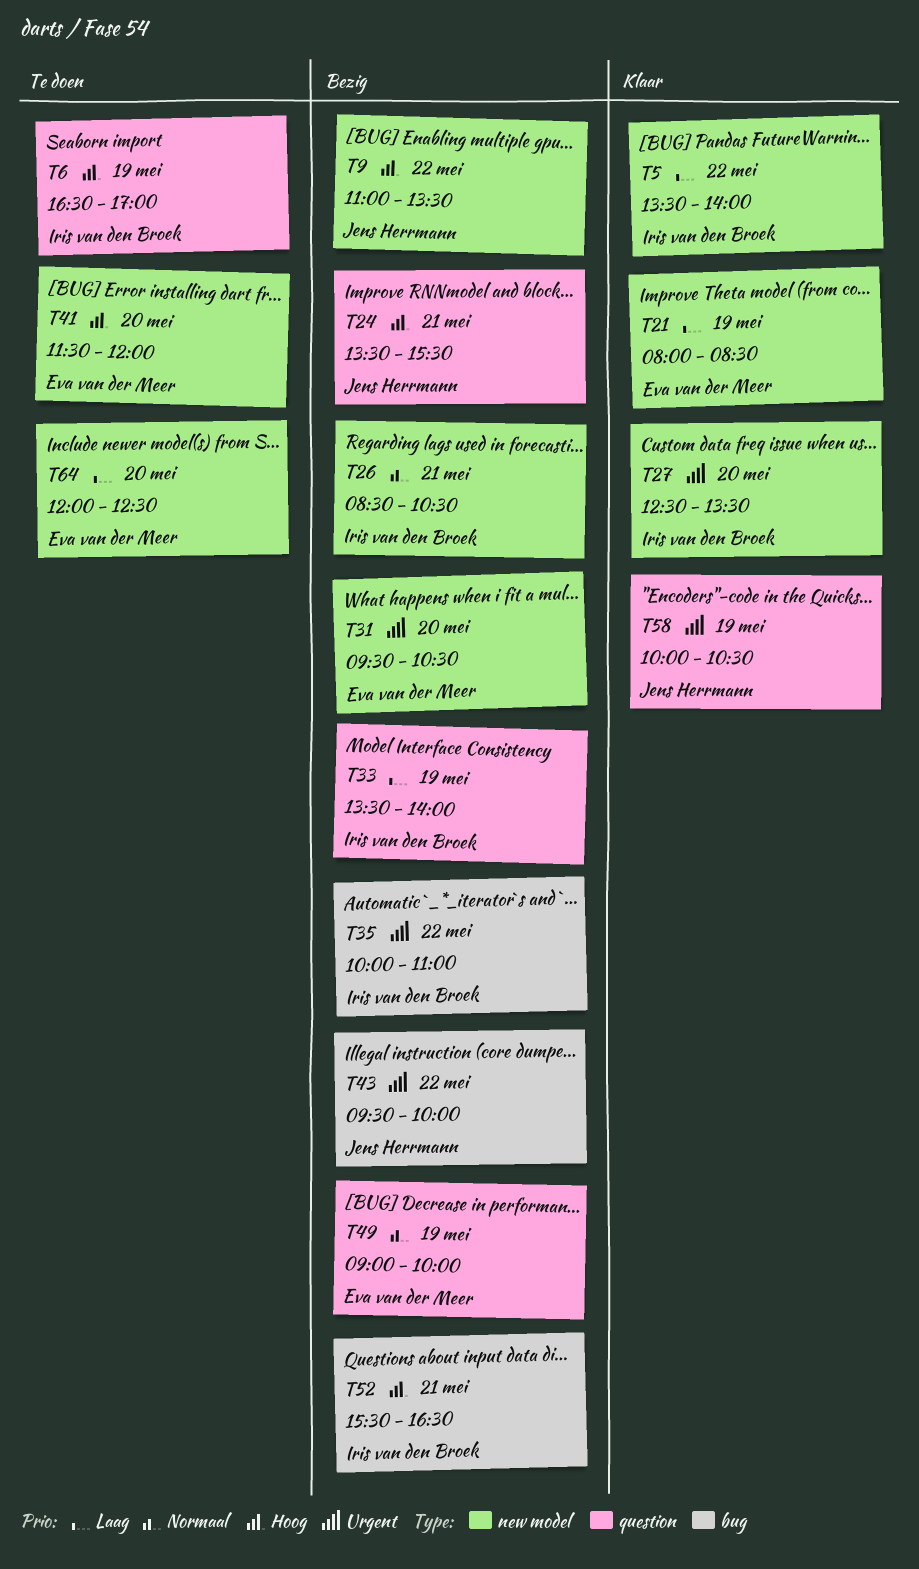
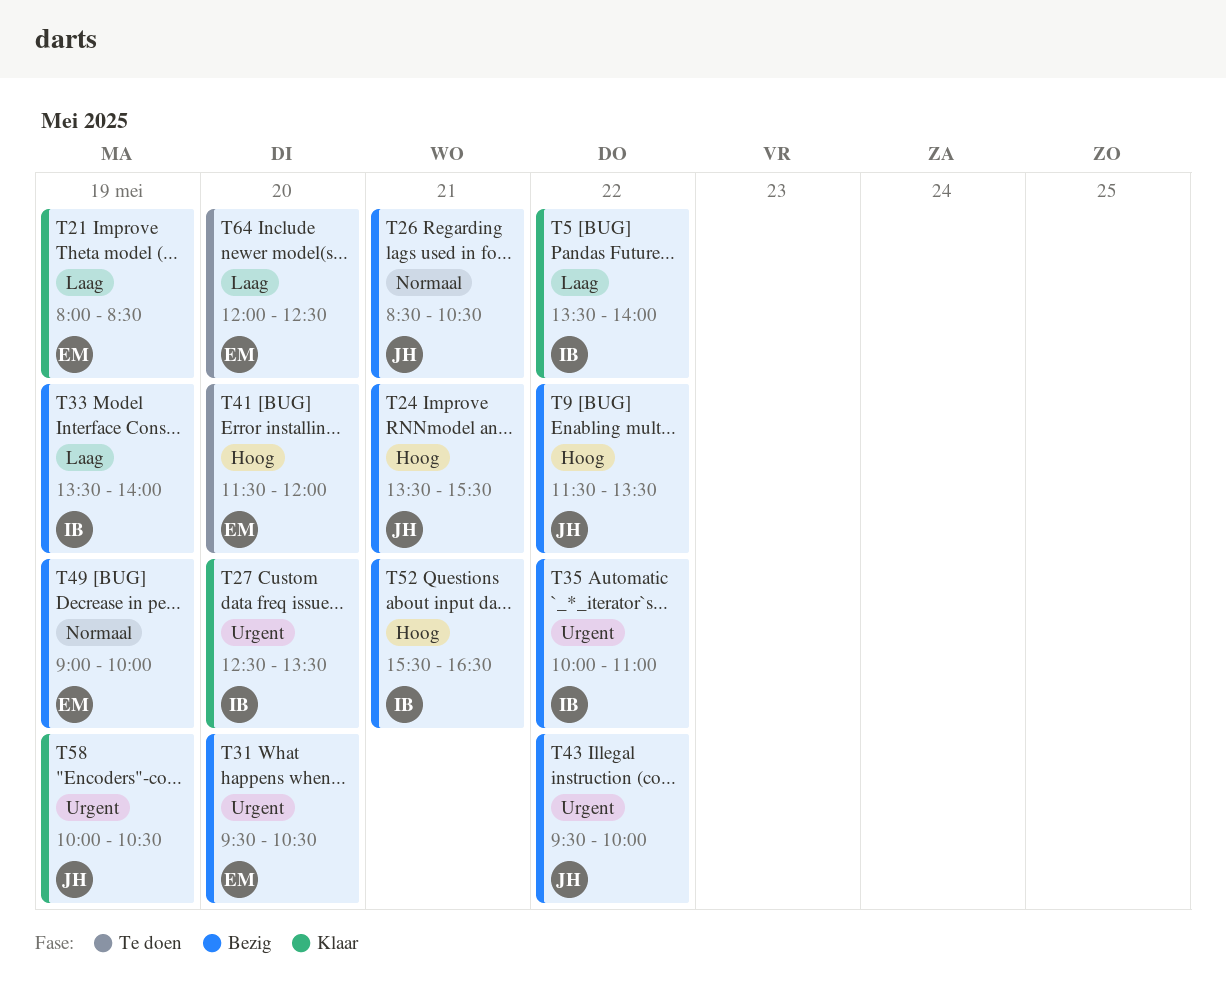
T6: present -> none
T9, begins: 11:00 -> 11:30
T26, owner: Iris van den Broek -> Jens Herrmann

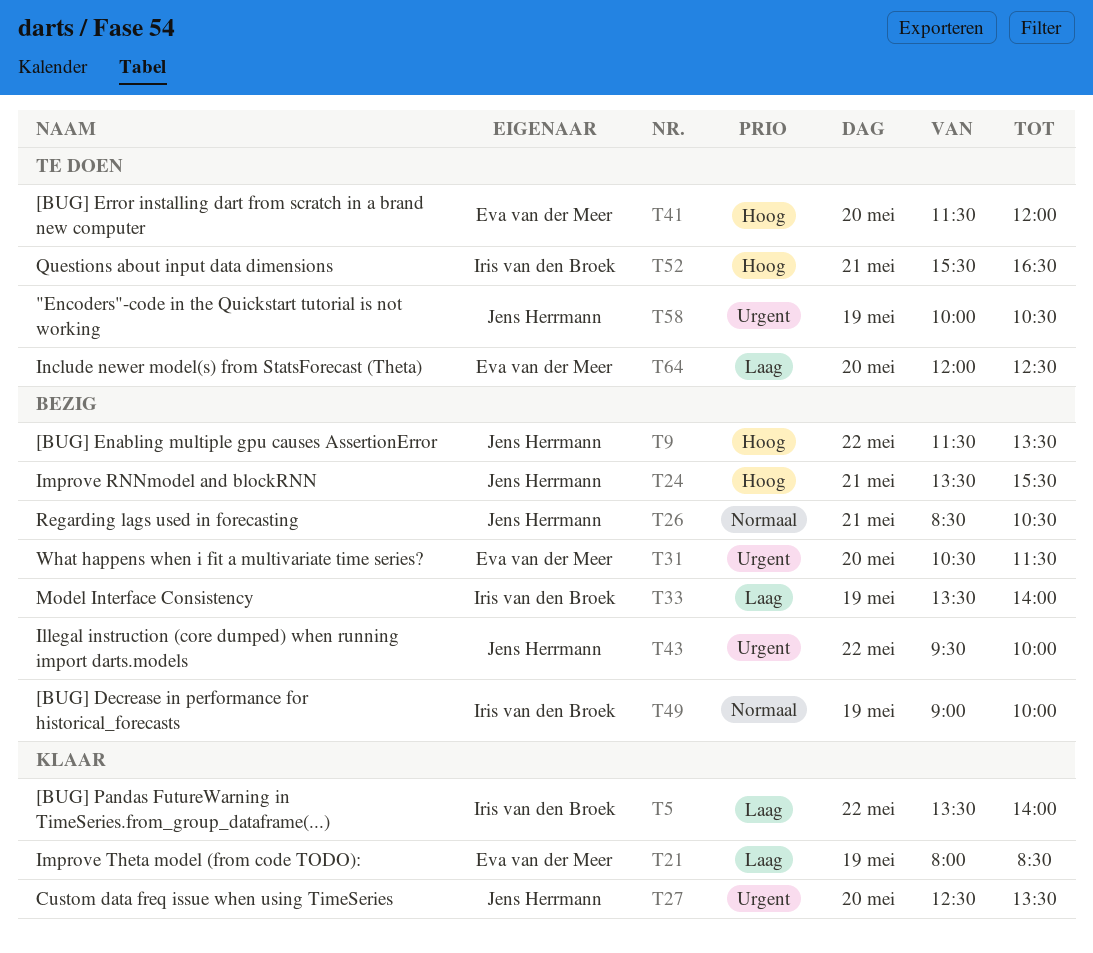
T27, owner: Iris van den Broek -> Jens Herrmann
T31, begins: 09:30 -> 10:30
T31, ends: 10:30 -> 11:30
T35: present -> none
T49, owner: Eva van der Meer -> Iris van den Broek
T52, status: Bezig -> Te doen
T58, status: Klaar -> Te doen

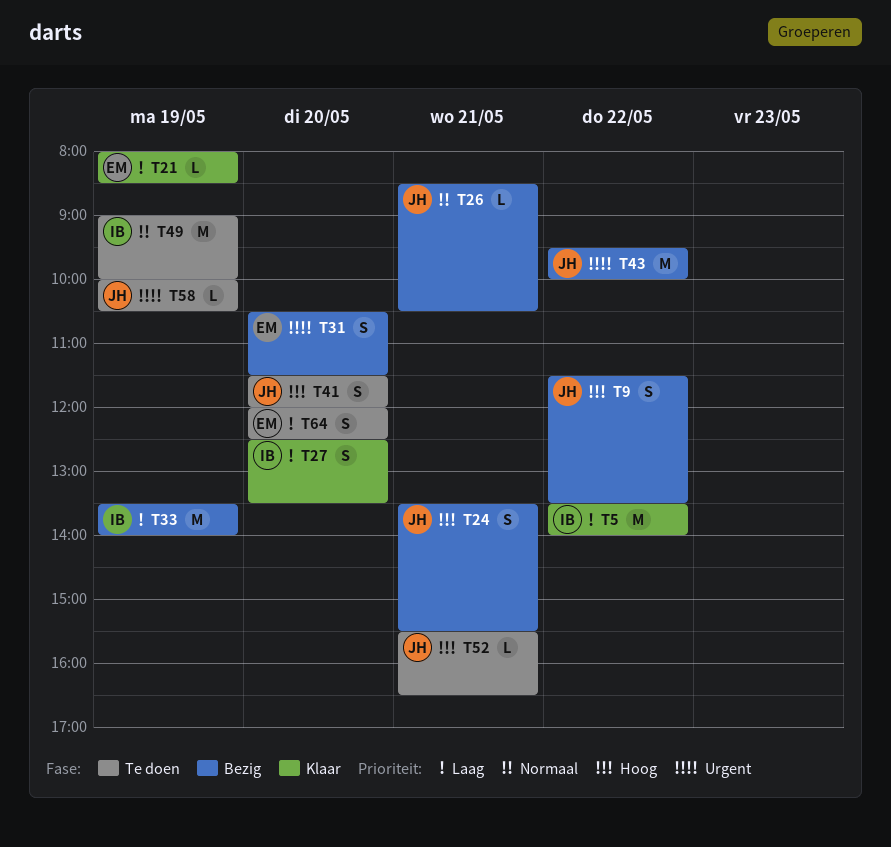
T27, owner: Jens Herrmann -> Iris van den Broek
T27, priority: Urgent -> Laag
T41, owner: Eva van der Meer -> Jens Herrmann
T49, status: Bezig -> Te doen
T52, owner: Iris van den Broek -> Jens Herrmann

